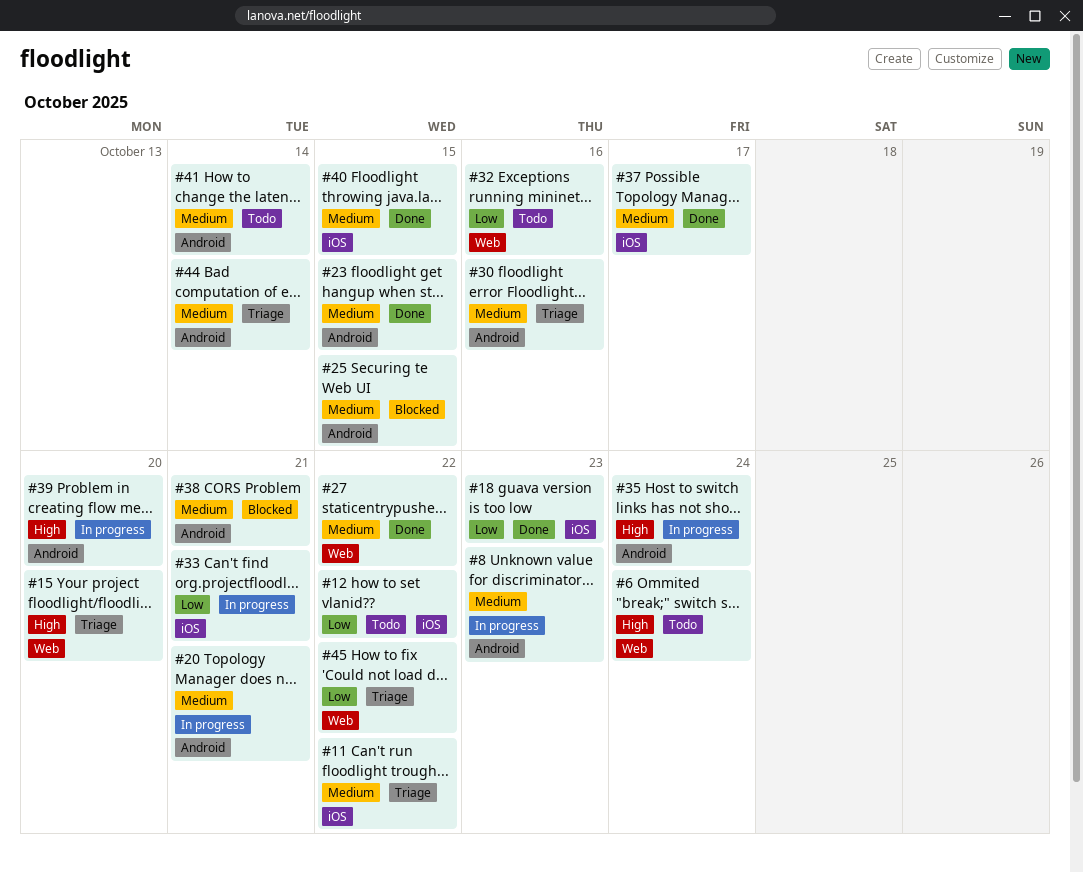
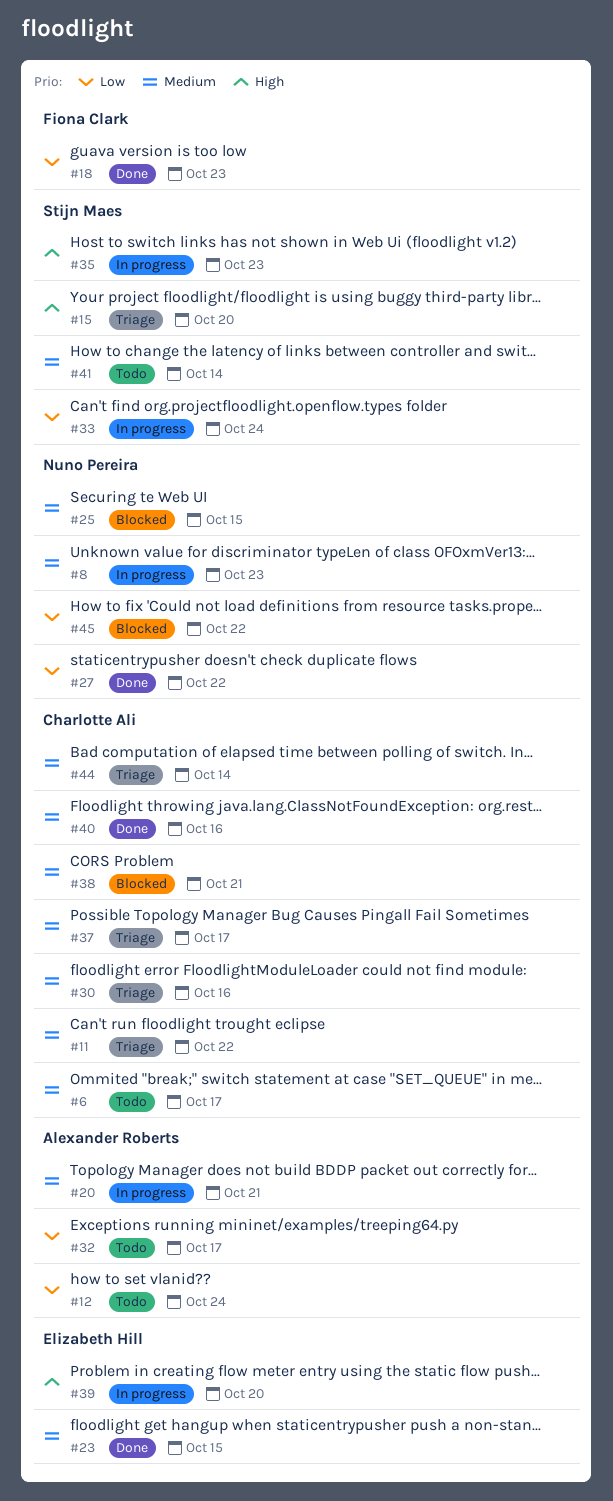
#6, priority: High -> Medium
#6, due: Oct 24 -> Oct 17
#12, due: Oct 22 -> Oct 24
#27, priority: Medium -> Low
#32, due: Oct 16 -> Oct 17
#33, due: Oct 21 -> Oct 24
#35, due: Oct 24 -> Oct 23
#37, status: Done -> Triage
#40, due: Oct 15 -> Oct 16
#45, status: Triage -> Blocked

